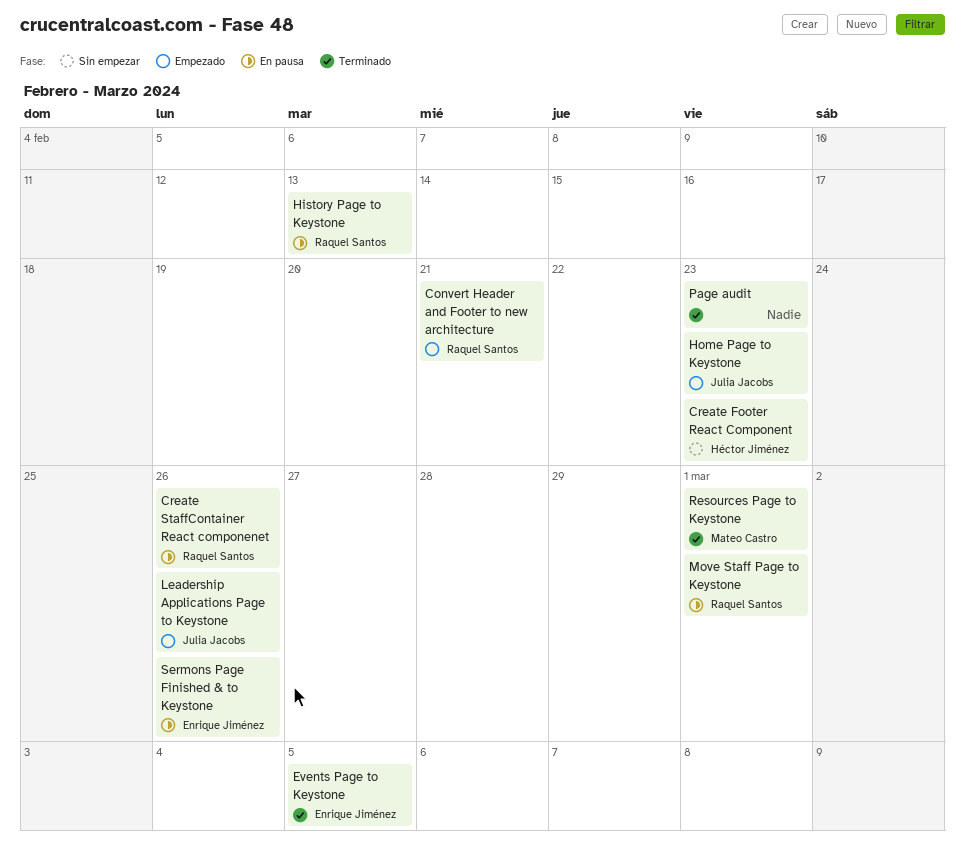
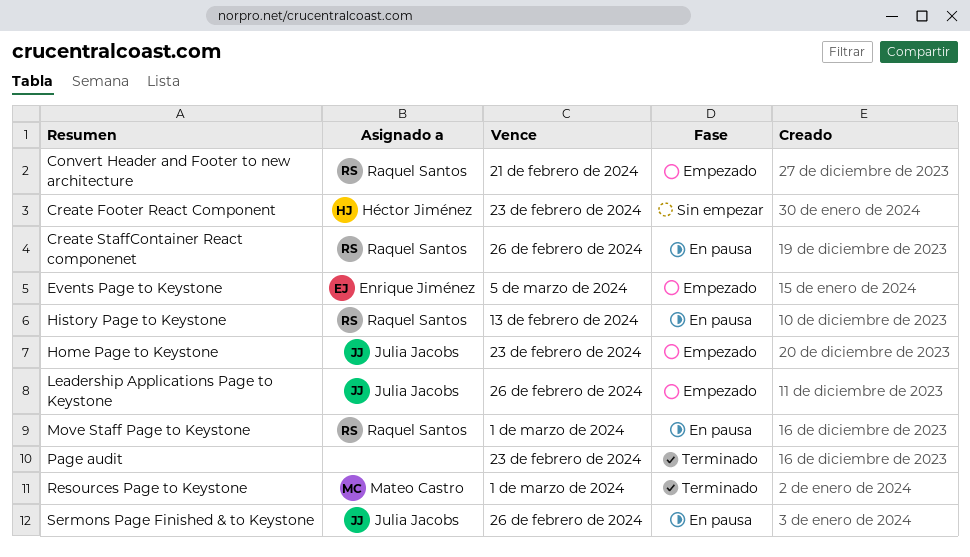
Events Page to Keystone, status: Terminado -> Empezado
Sermons Page Finished & to Keystone, owner: Enrique Jiménez -> Julia Jacobs

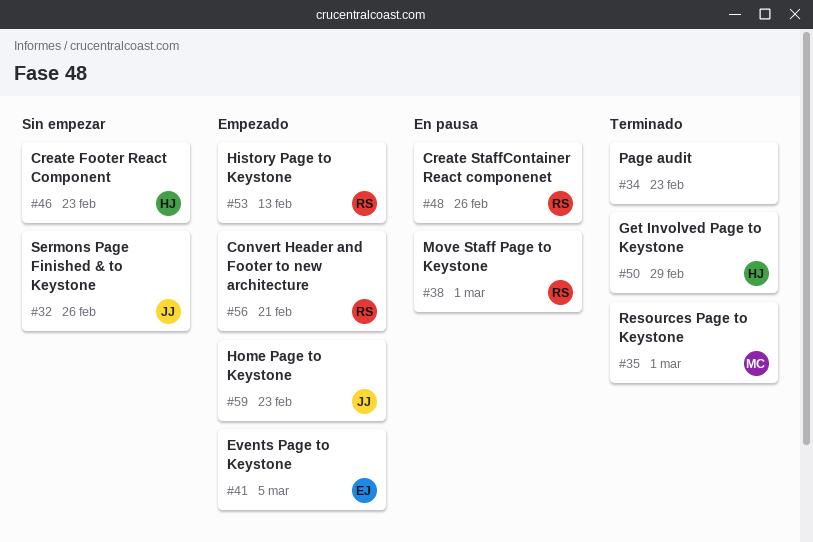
Get Involved Page to Keystone: none -> present
History Page to Keystone, status: En pausa -> Empezado
Leadership Applications Page to Keystone: present -> none
Sermons Page Finished & to Keystone, status: En pausa -> Sin empezar

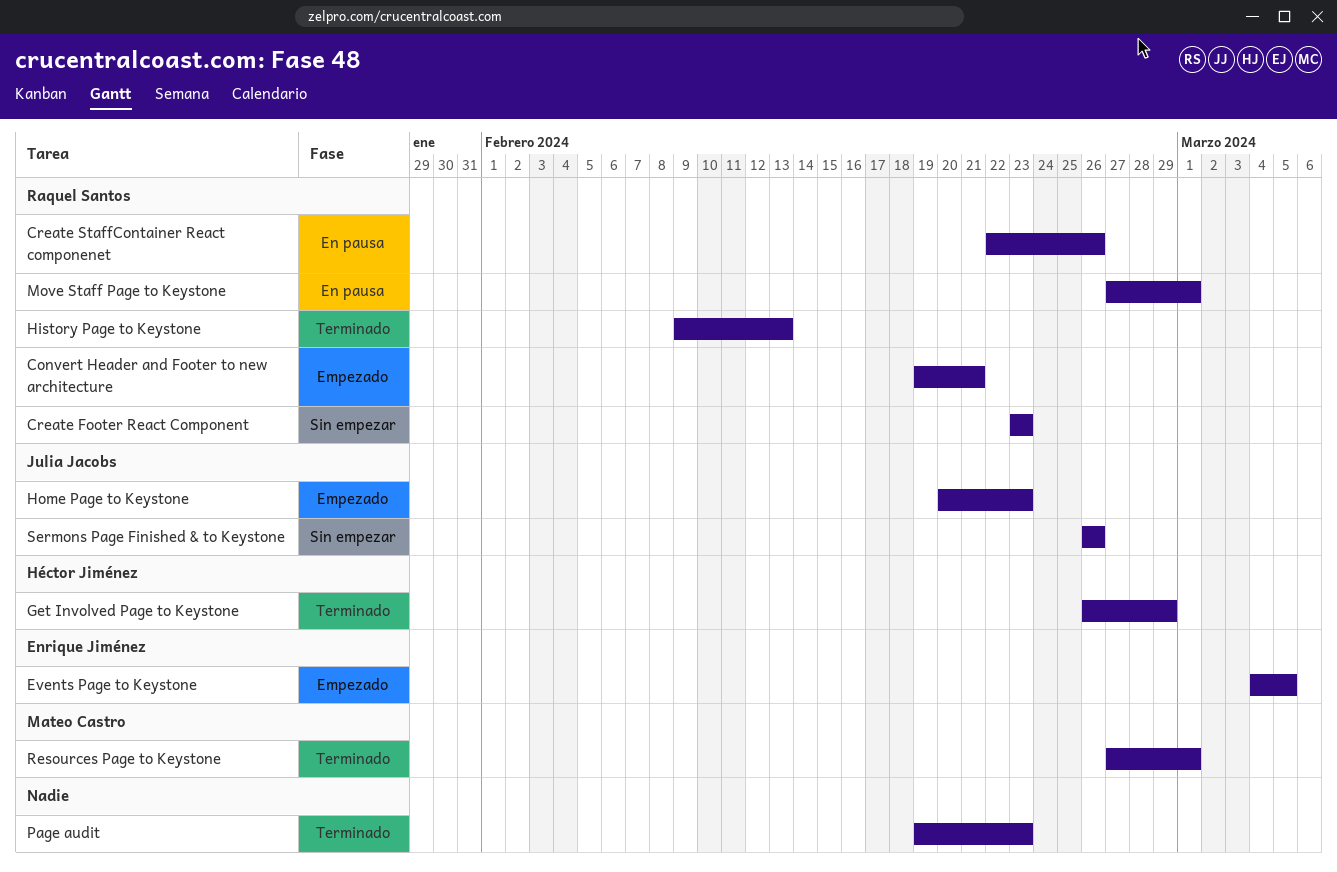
Create Footer React Component, owner: Héctor Jiménez -> Raquel Santos
History Page to Keystone, status: Empezado -> Terminado

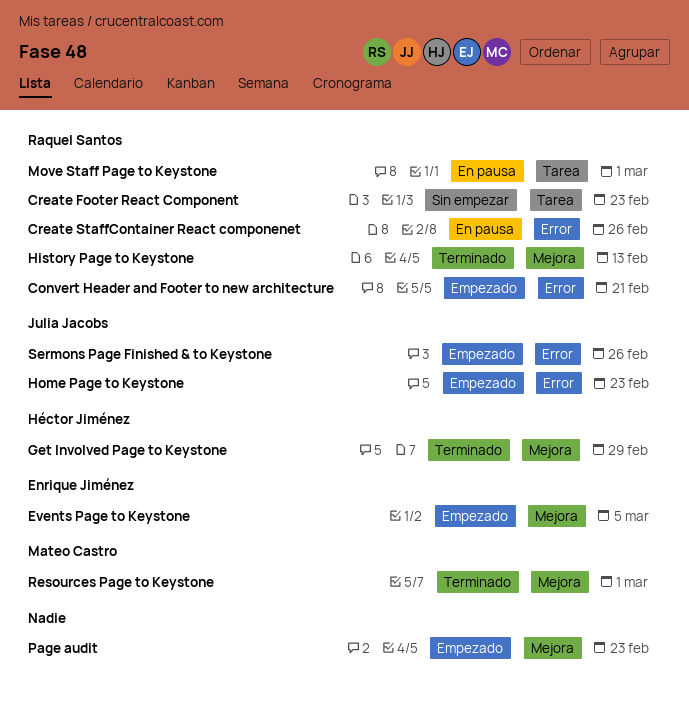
Page audit, status: Terminado -> Empezado
Sermons Page Finished & to Keystone, status: Sin empezar -> Empezado

